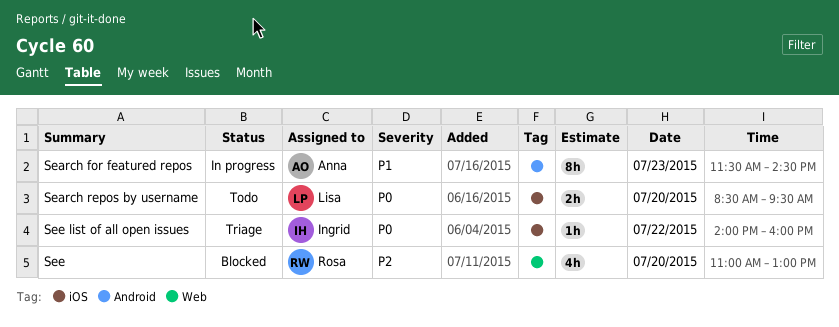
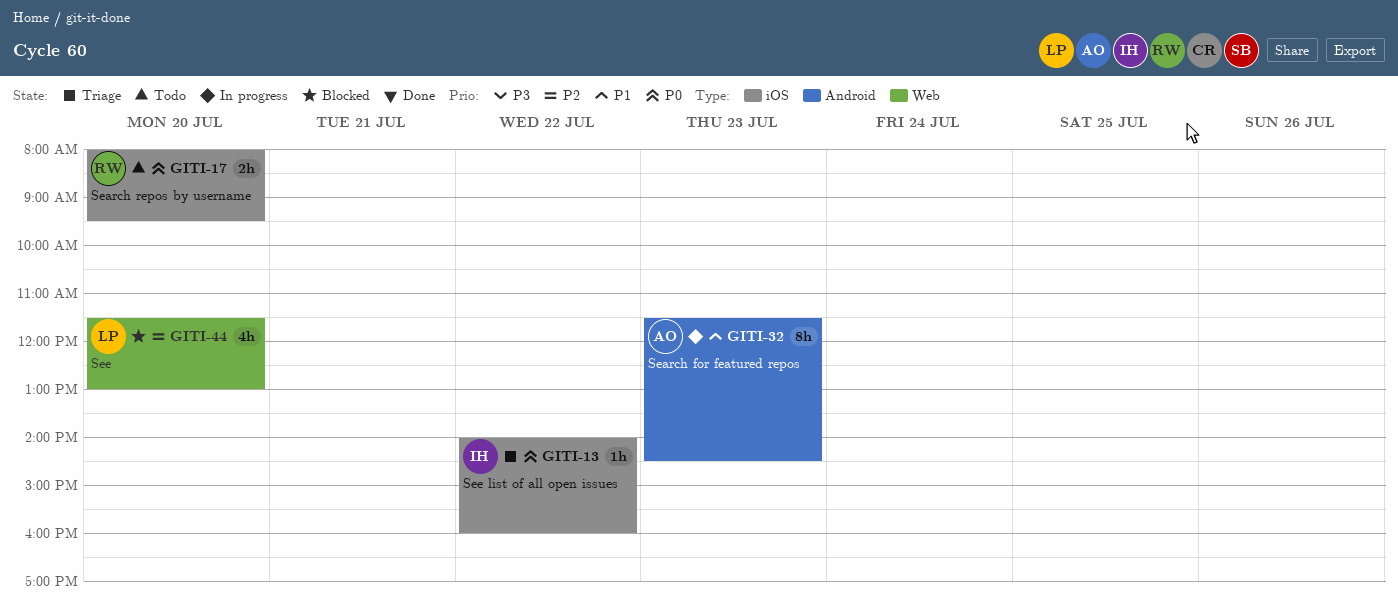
Search repos by username, owner: Lisa -> Rosa
Search repos by username, begins: 08:30 -> 08:00
See, owner: Rosa -> Lisa
See, begins: 11:00 -> 11:30

